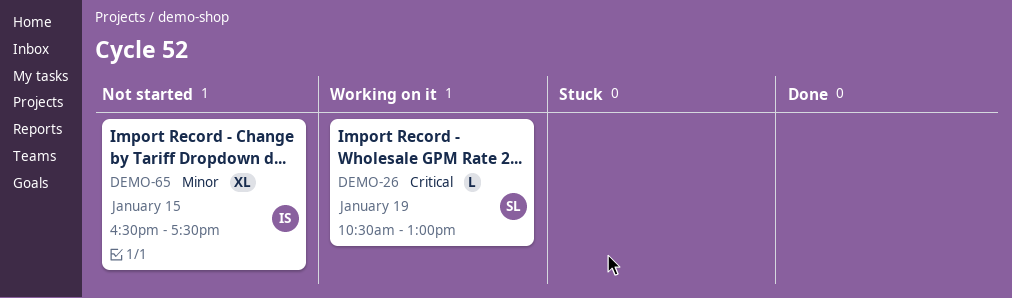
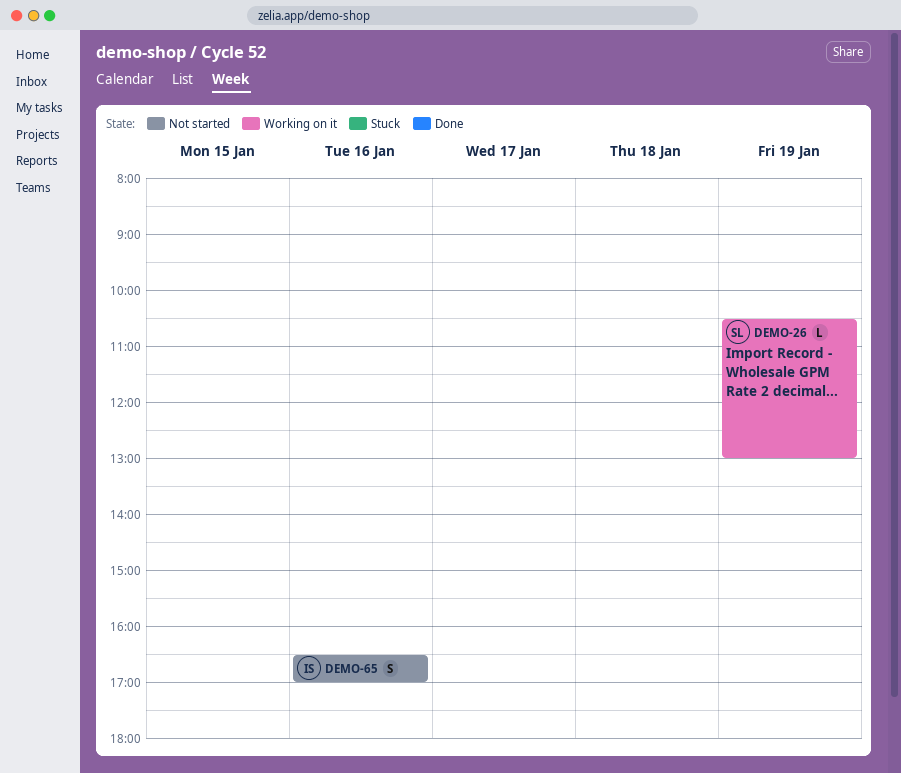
DEMO-65, estimate: XL -> S
DEMO-65, day: Jan 15 -> Jan 16
DEMO-65, ends: 17:30 -> 17:00

